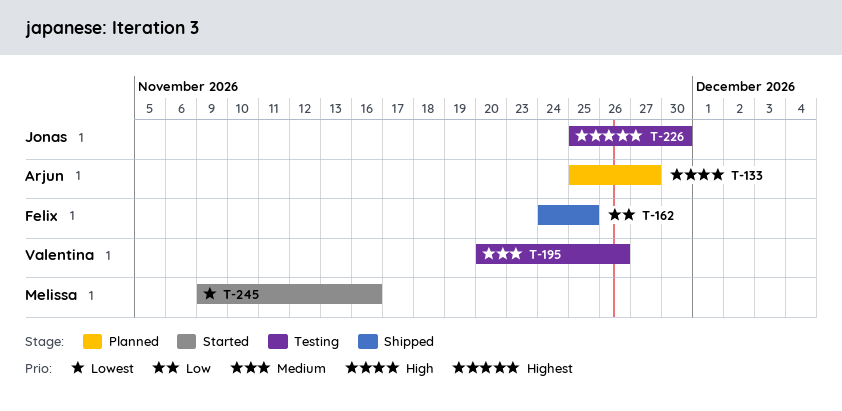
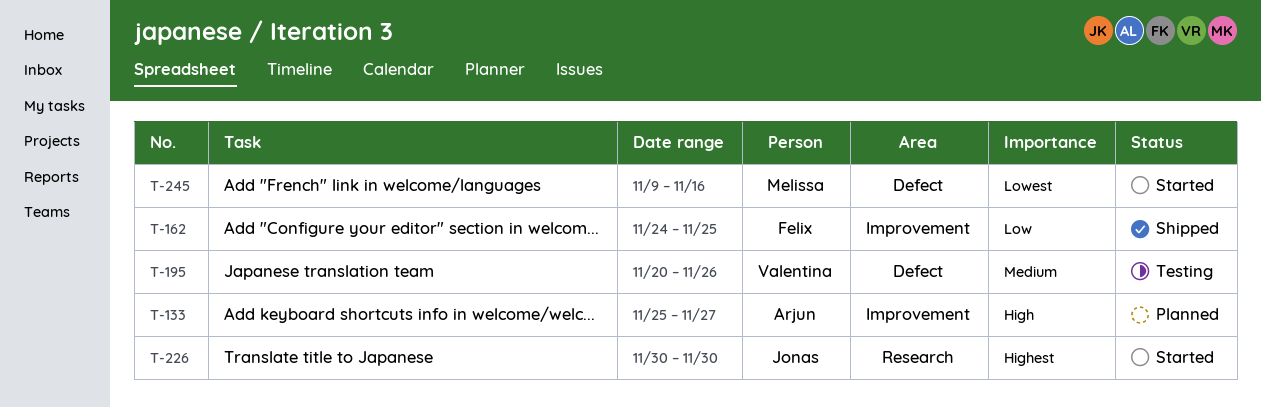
T-226, status: Testing -> Started
T-226, start: Nov 25 -> Nov 30

